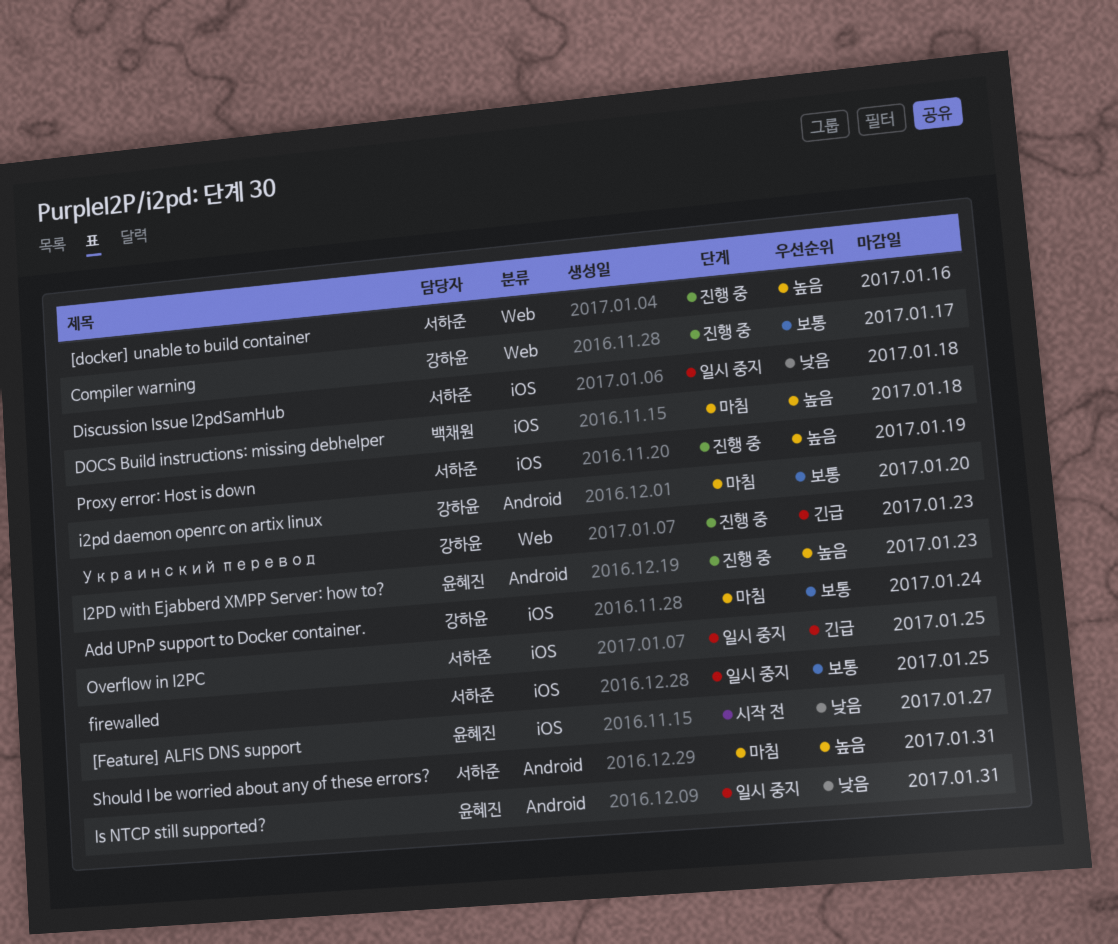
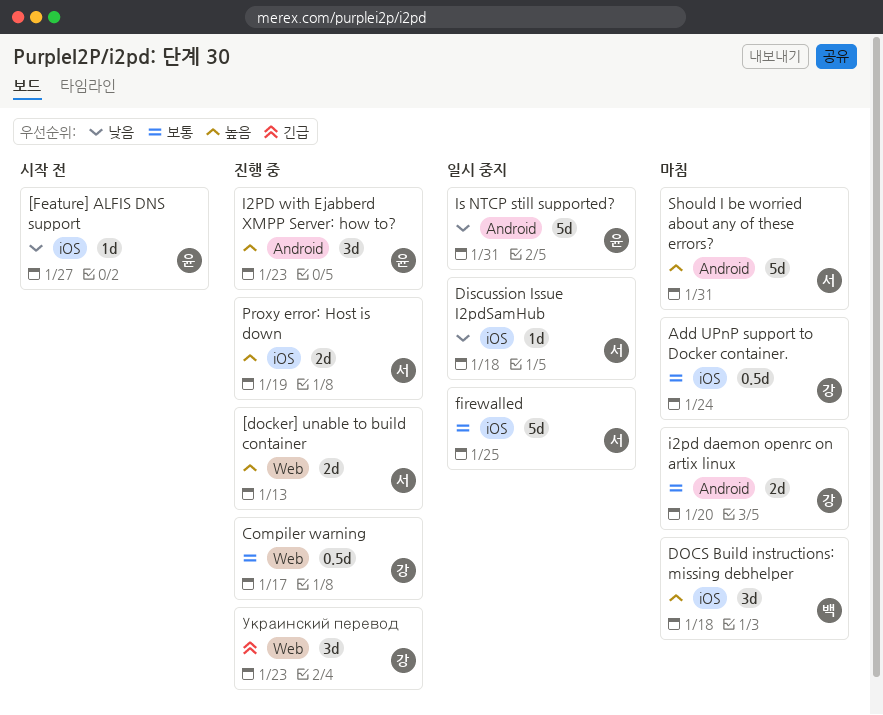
[docker] unable to build container, due: Jan 16 -> Jan 13
Overflow in I2PC: present -> none

